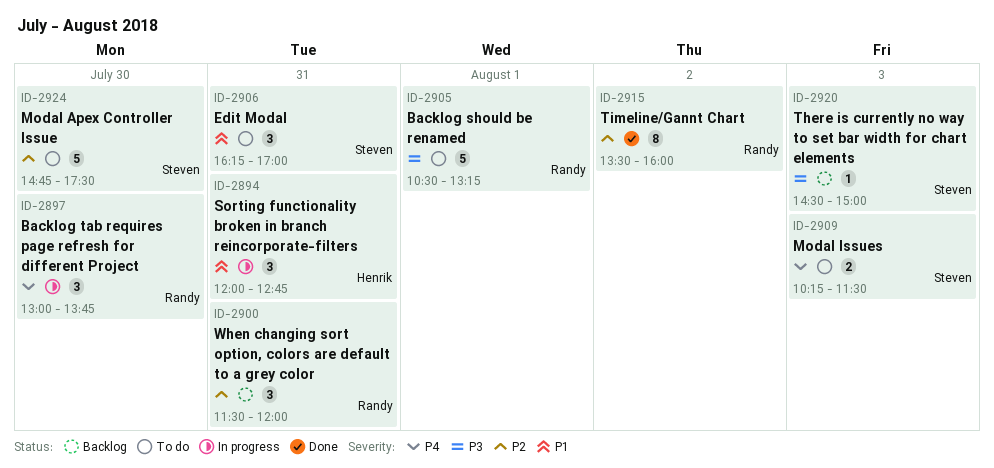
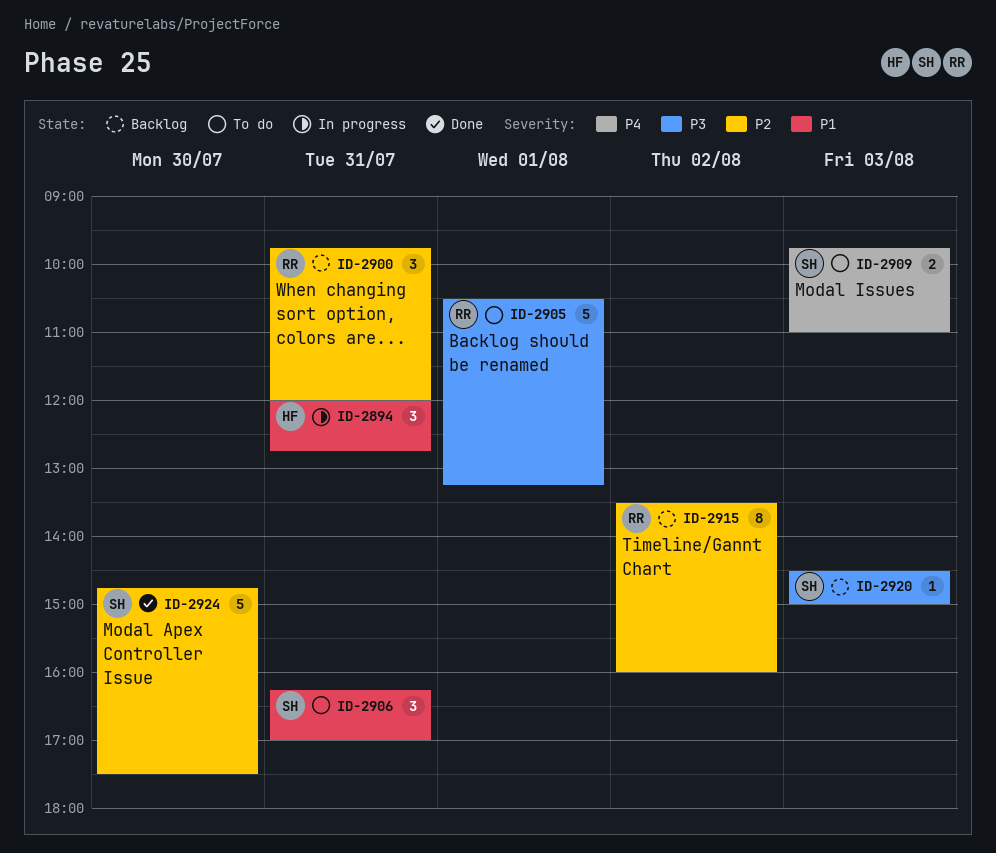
ID-2897: present -> none
ID-2900, begins: 11:30 -> 09:45
ID-2909, begins: 10:15 -> 09:45
ID-2909, ends: 11:30 -> 11:00
ID-2915, status: Done -> Backlog
ID-2924, status: To do -> Done

